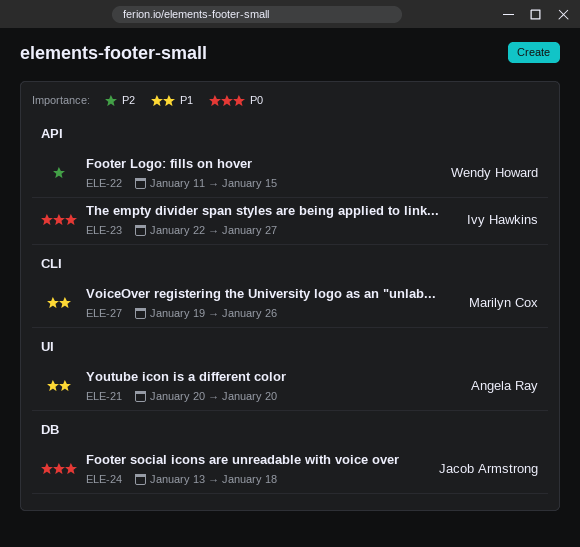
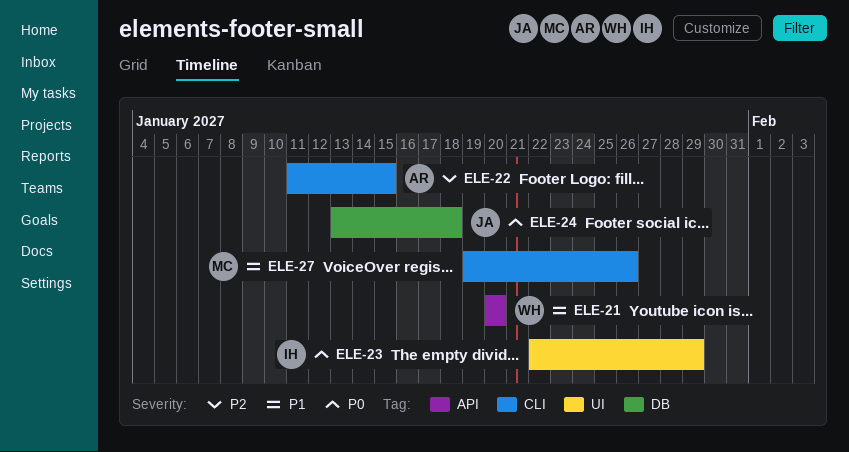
ELE-21, owner: Angela Ray -> Wendy Howard
ELE-21, label: UI -> API
ELE-22, owner: Wendy Howard -> Angela Ray
ELE-22, label: API -> CLI
ELE-23, label: API -> UI
ELE-23, due: Jan 27 -> Jan 29

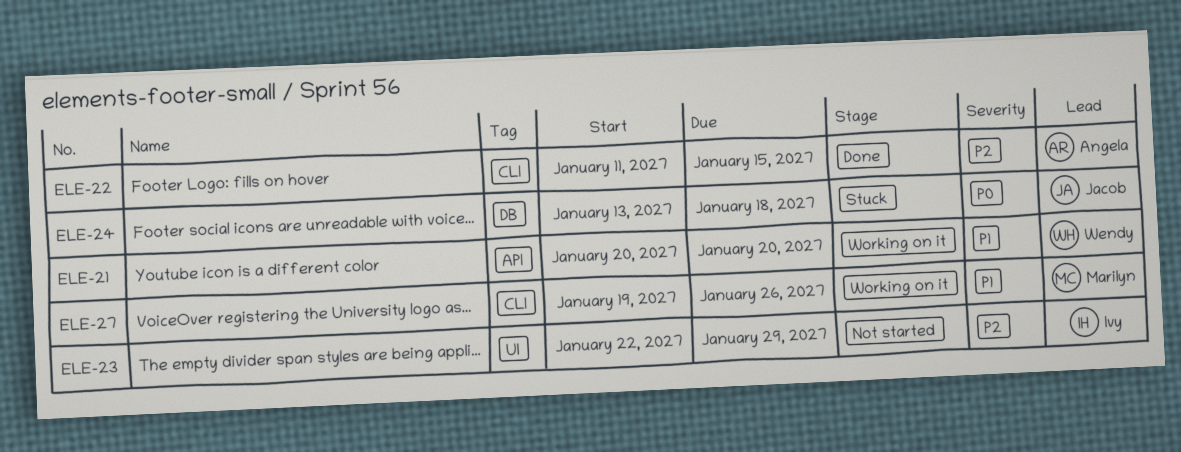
ELE-23, priority: P0 -> P2

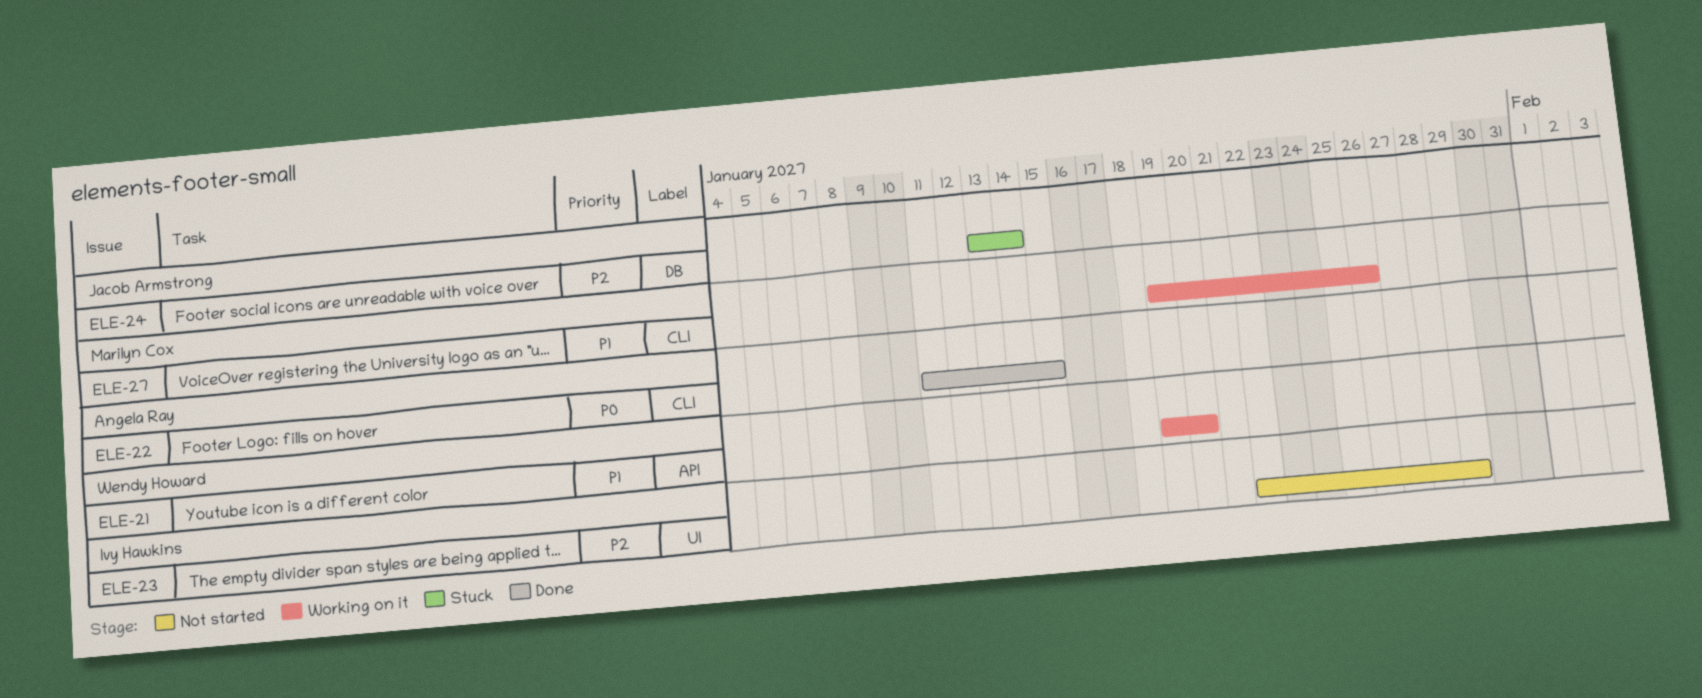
ELE-21, start: Jan 20 -> Jan 19
ELE-22, priority: P2 -> P0
ELE-24, priority: P0 -> P2
ELE-24, due: Jan 18 -> Jan 14

